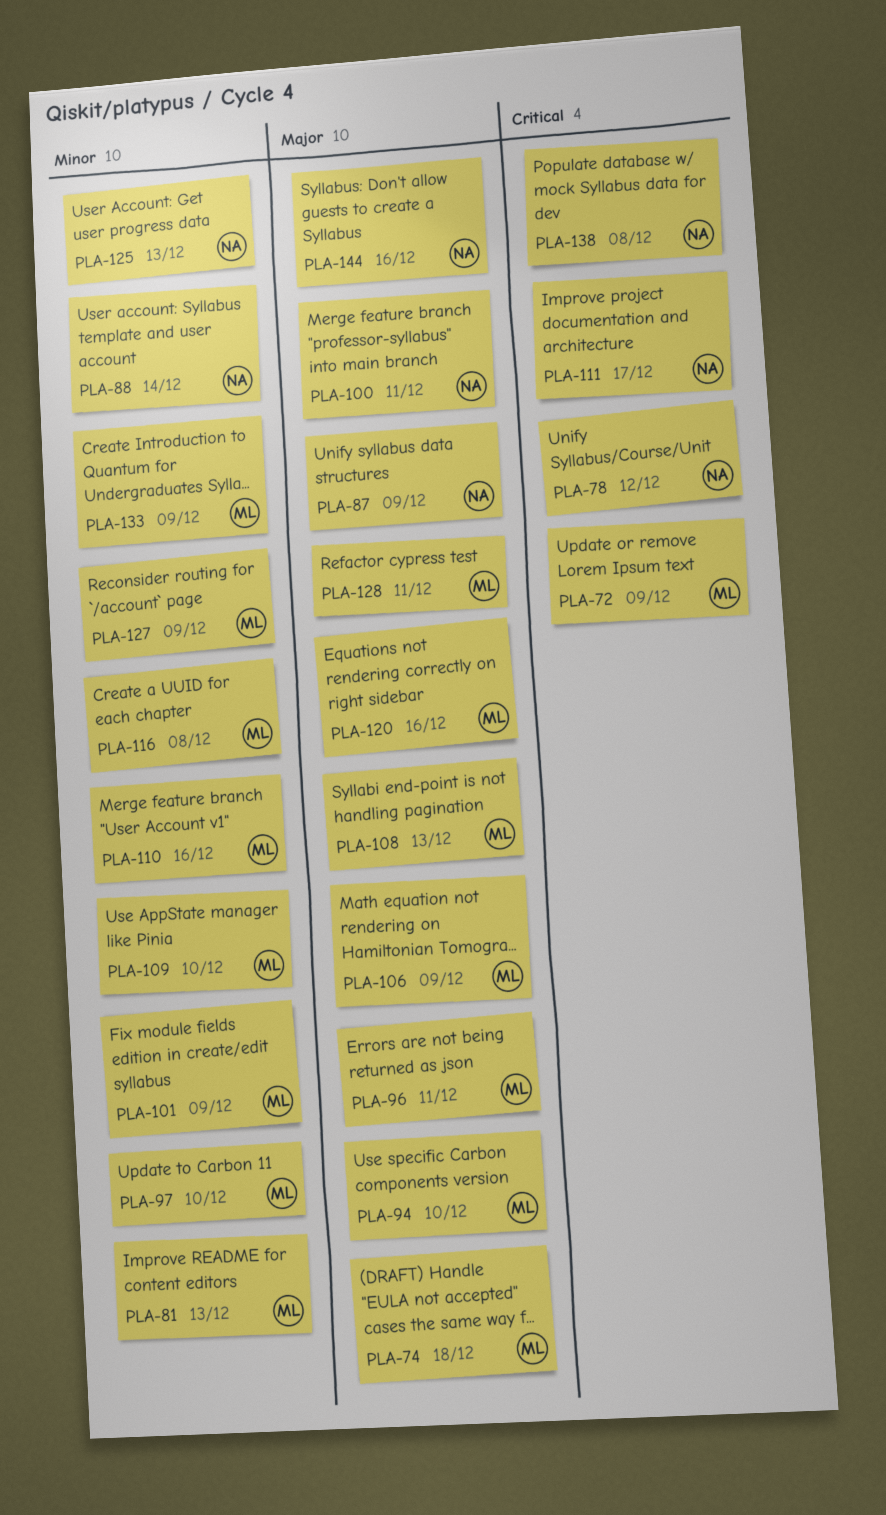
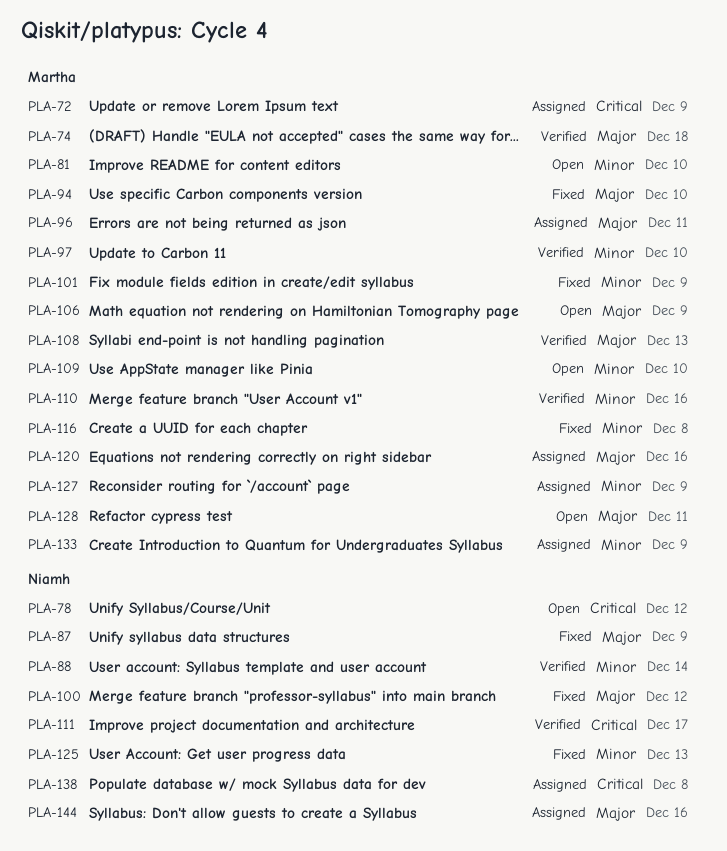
PLA-81, due: Dec 13 -> Dec 10
PLA-100, due: Dec 11 -> Dec 12

